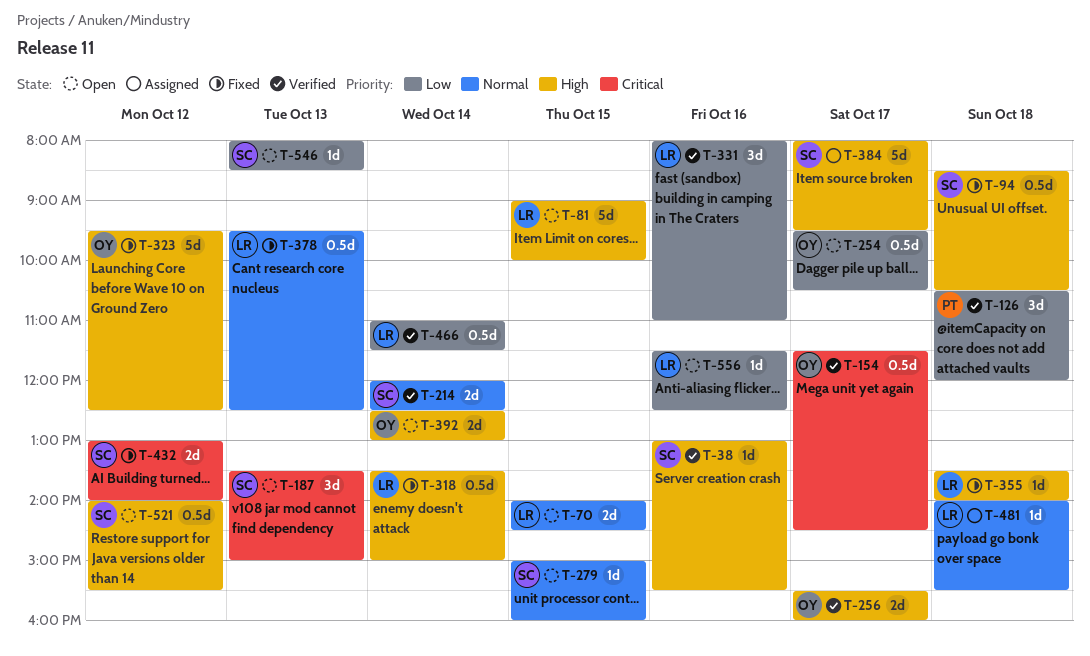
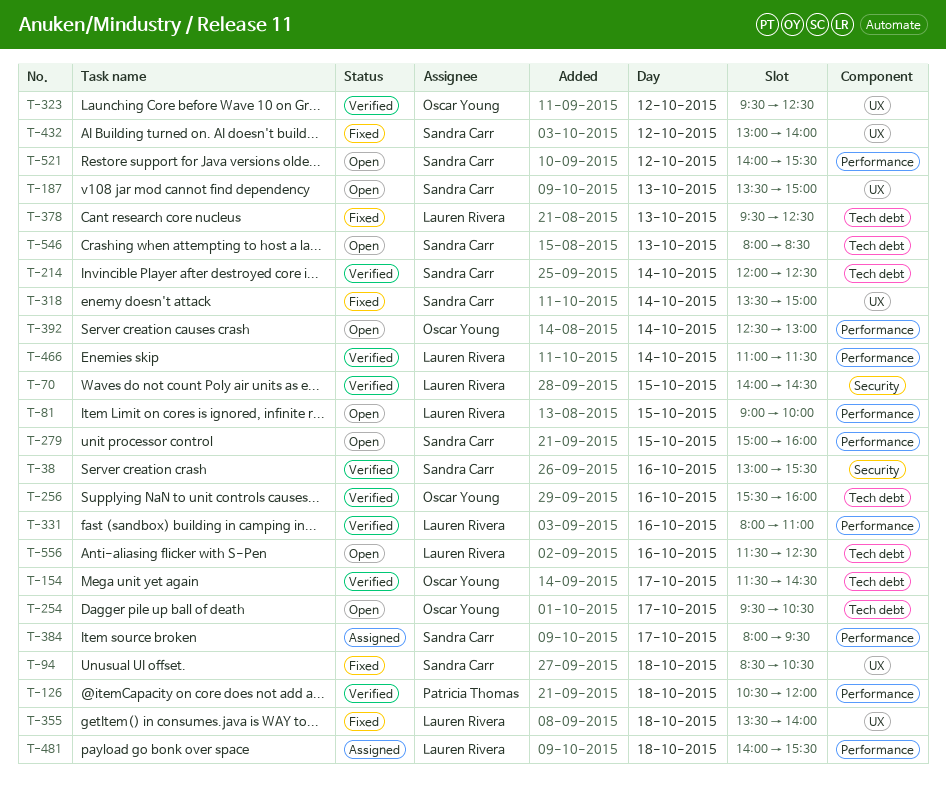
T-70, status: Open -> Verified
T-256, day: Oct 17 -> Oct 16
T-318, owner: Lauren Rivera -> Sandra Carr
T-323, status: Fixed -> Verified

